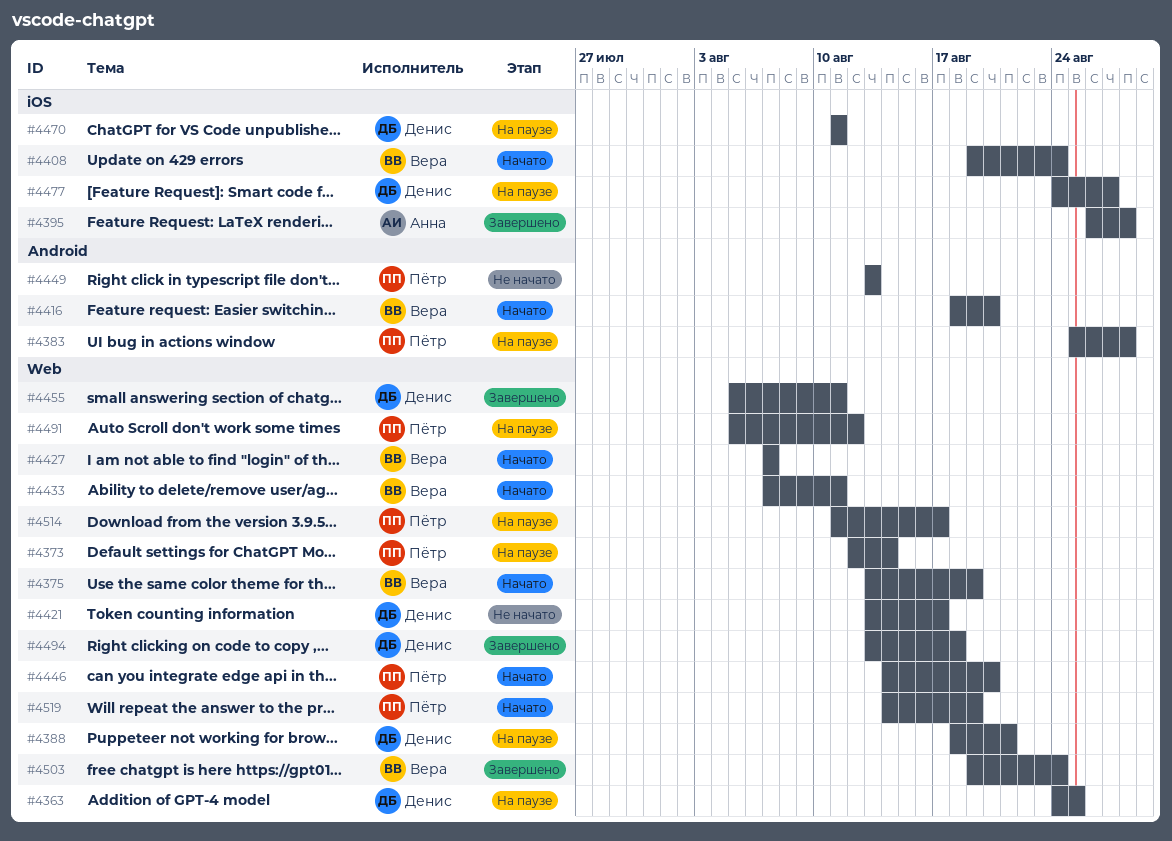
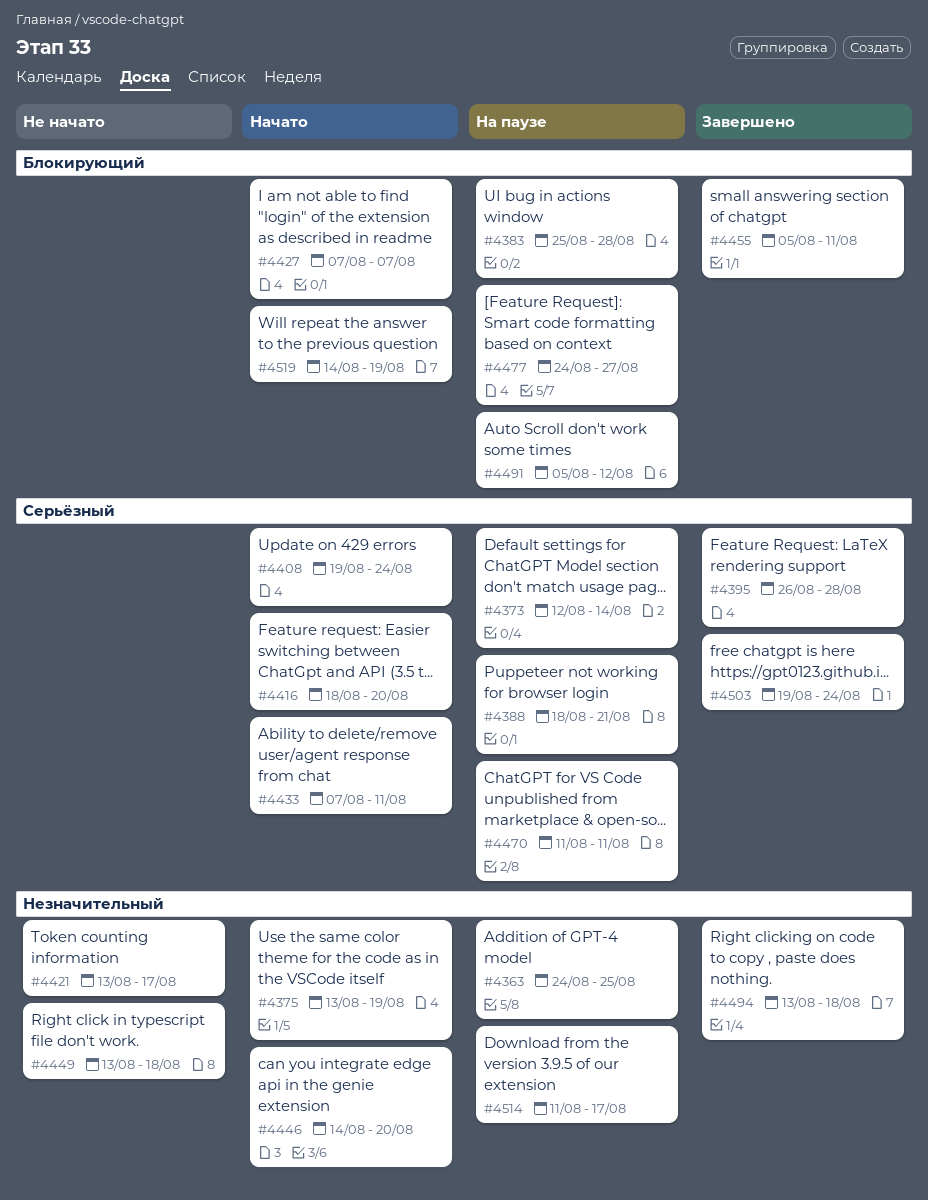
#4449, due: Aug 13 -> Aug 18

